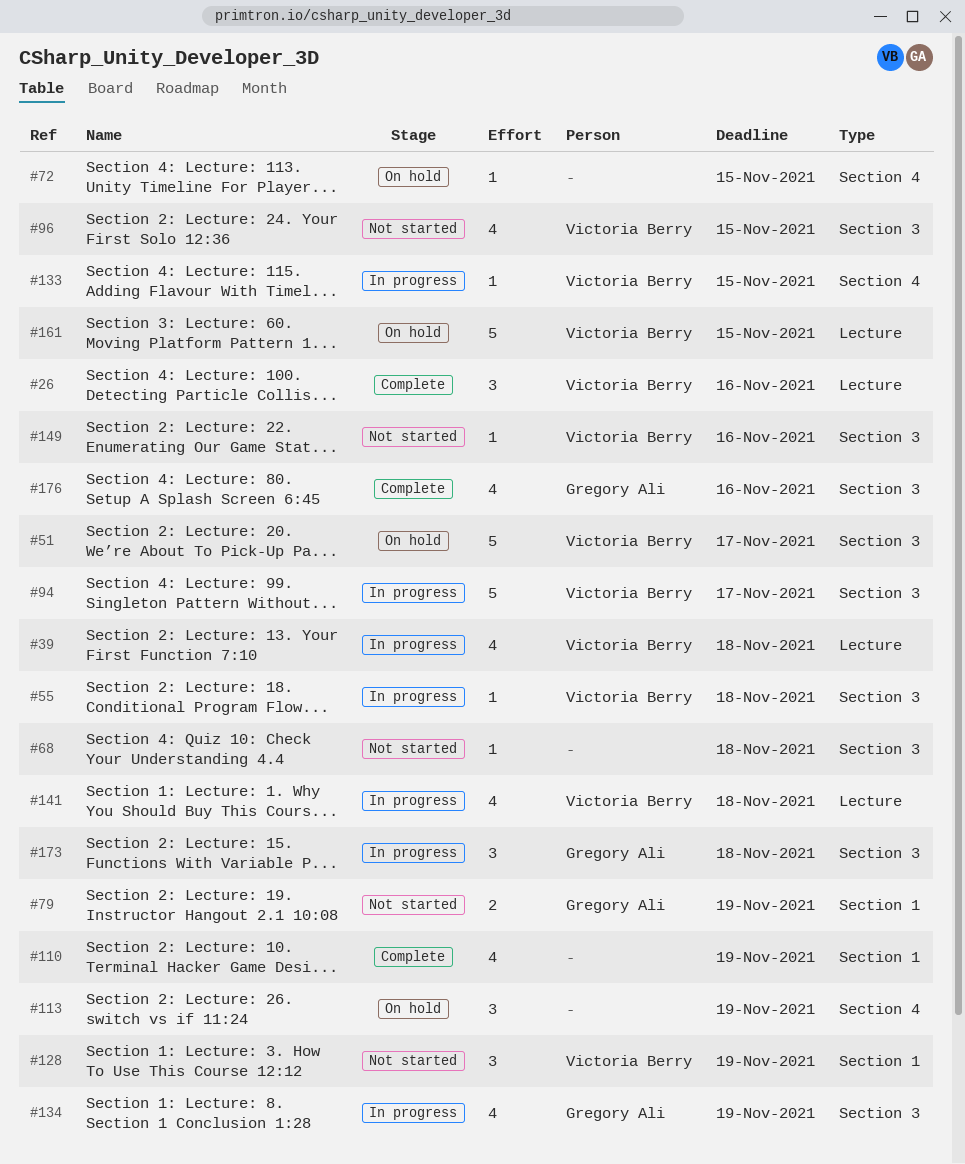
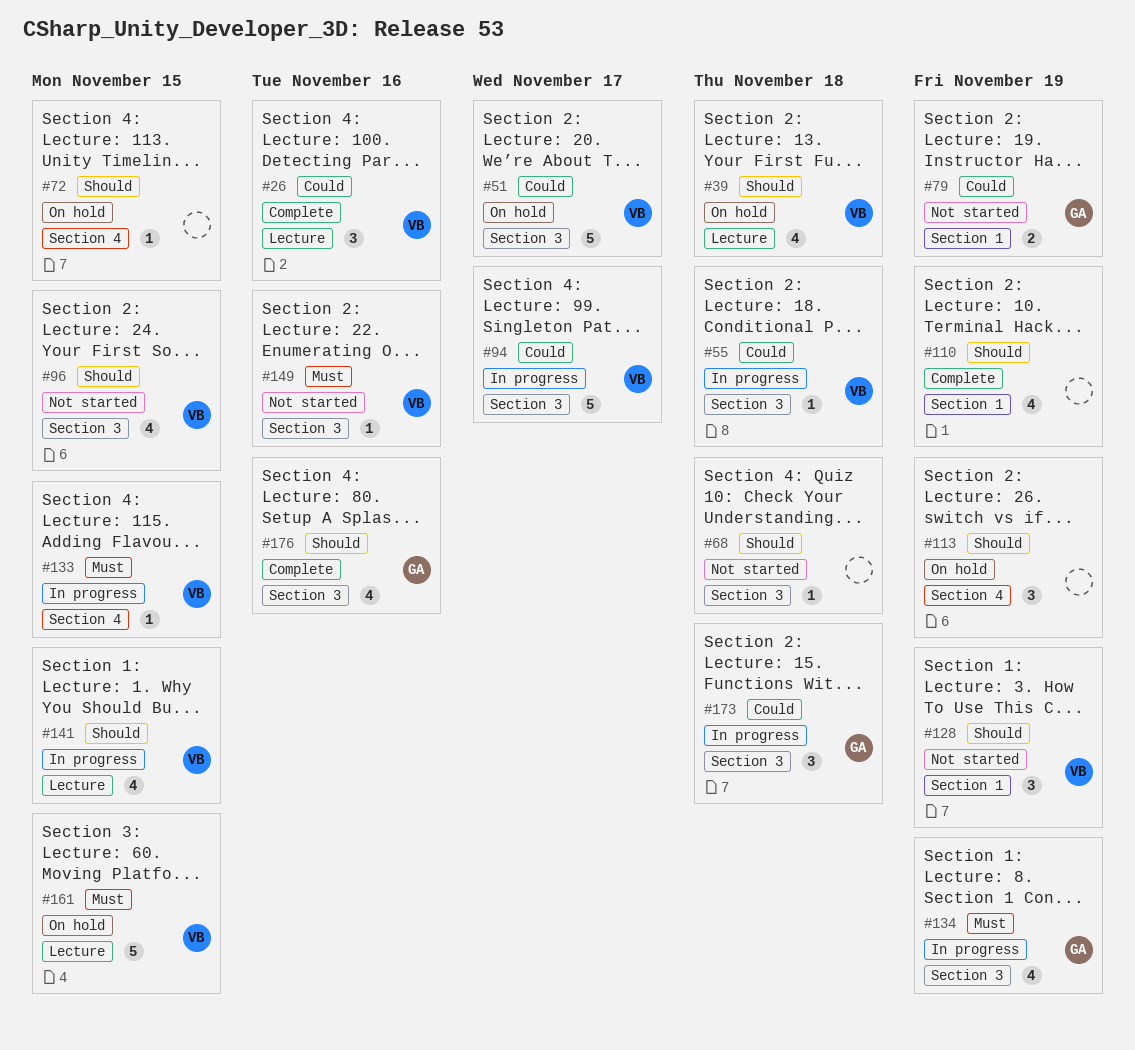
#39, status: In progress -> On hold
#141, due: Nov 18 -> Nov 15

